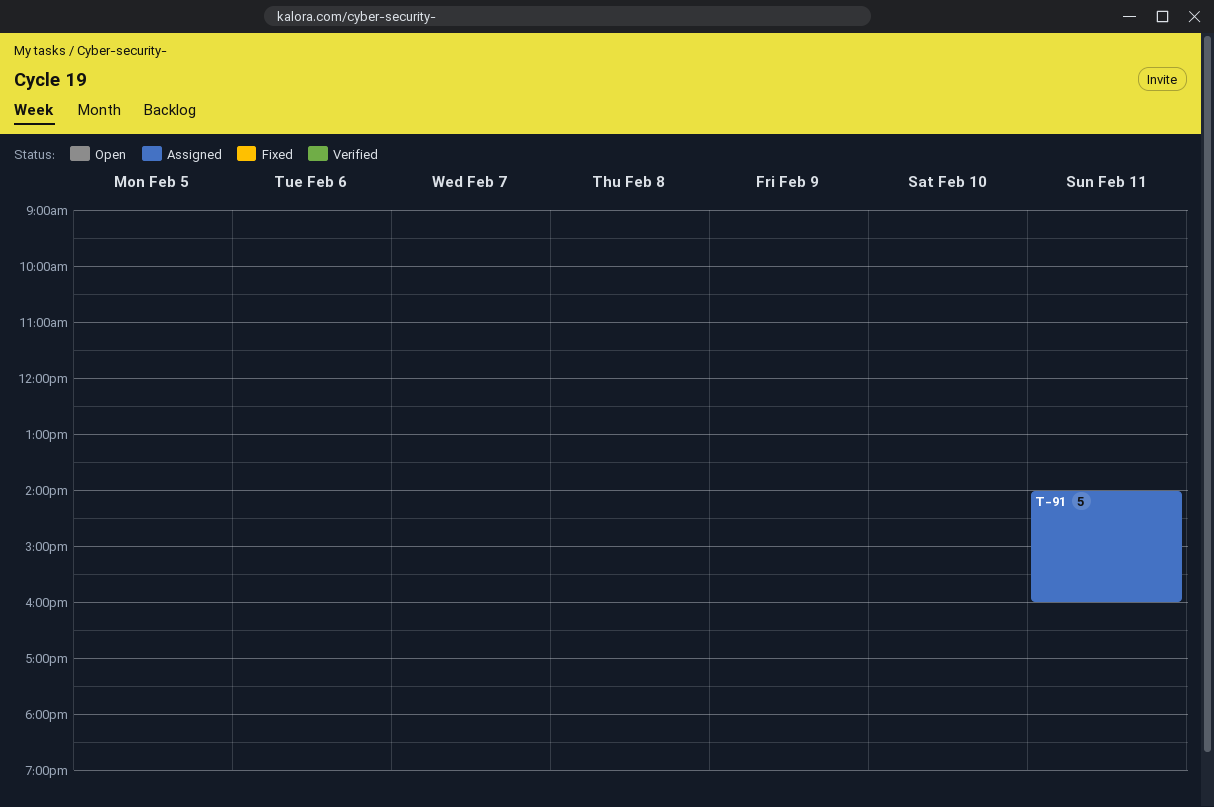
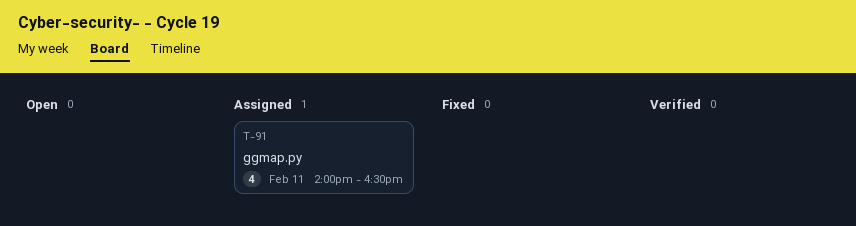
T-91, estimate: 5 -> 4
T-91, ends: 16:00 -> 16:30

